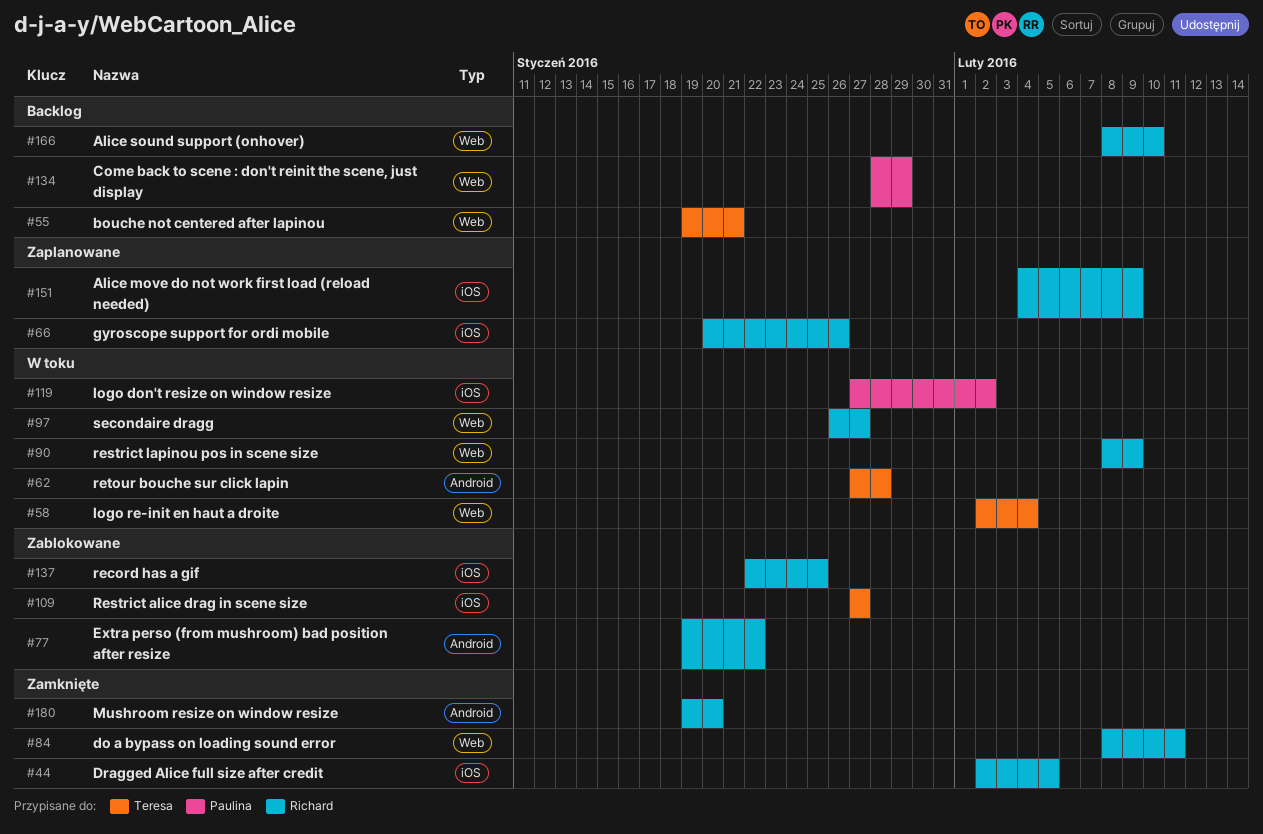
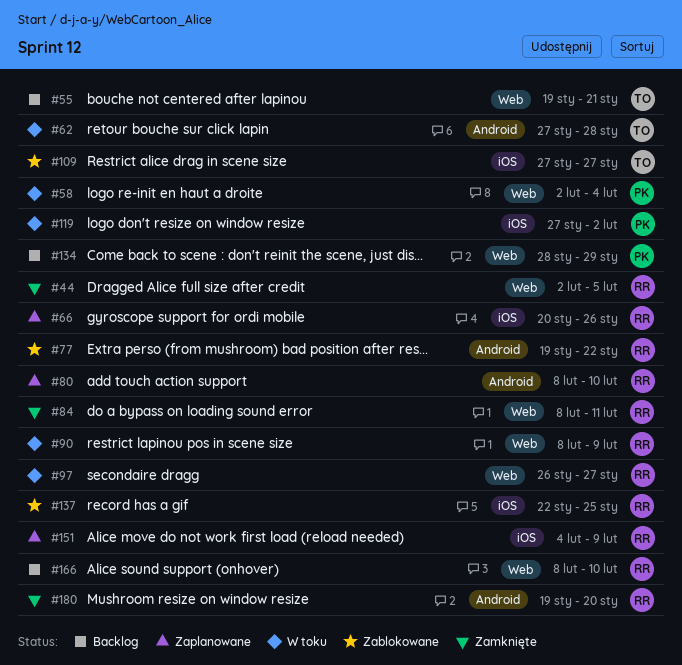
#44, label: iOS -> Web
#58, owner: Teresa -> Paulina
#80: none -> present

